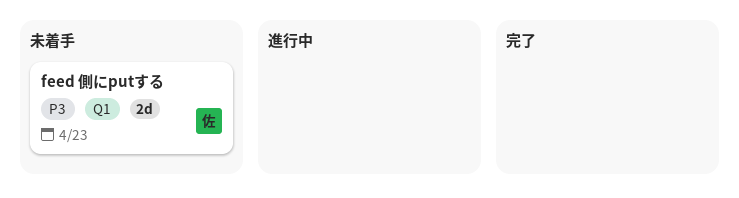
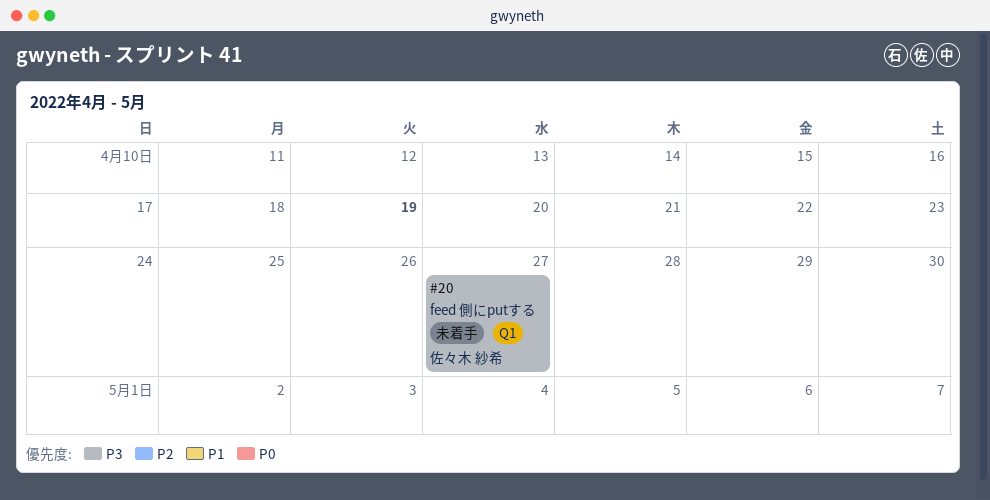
feed 側にputする, due: Apr 23 -> Apr 27

